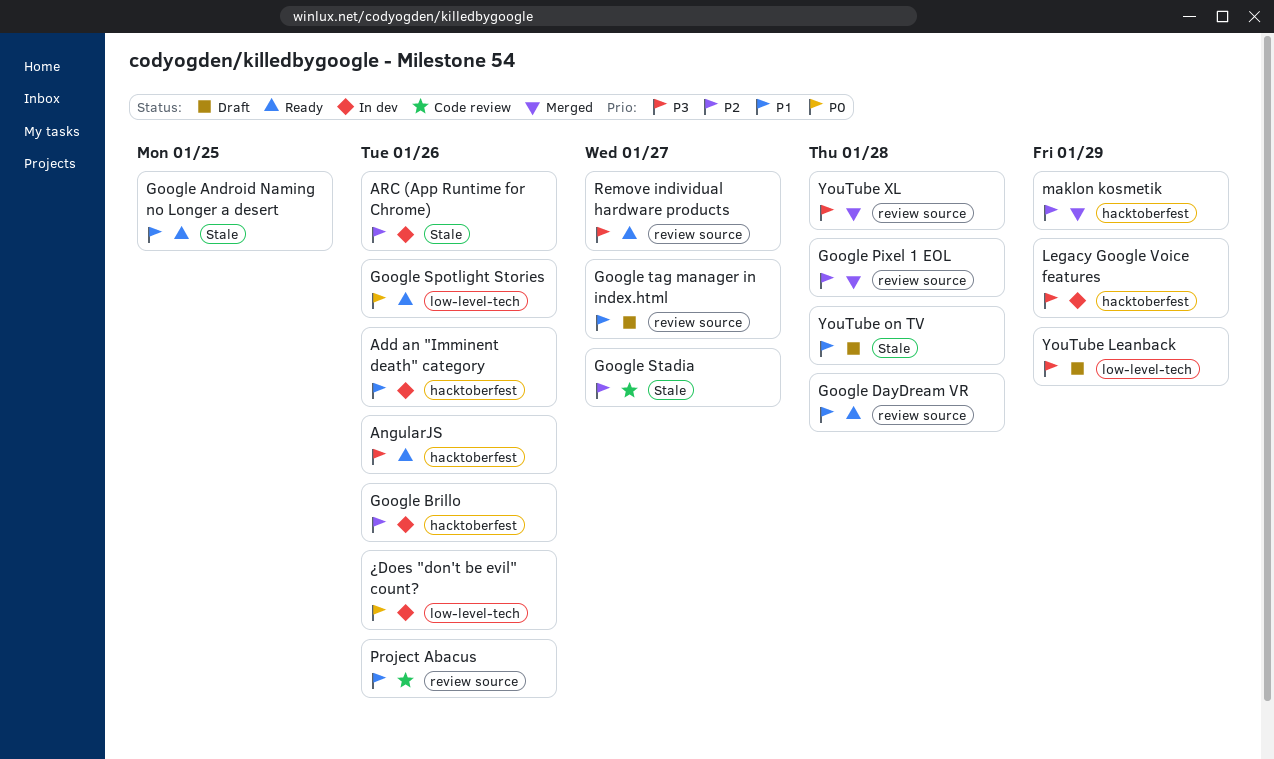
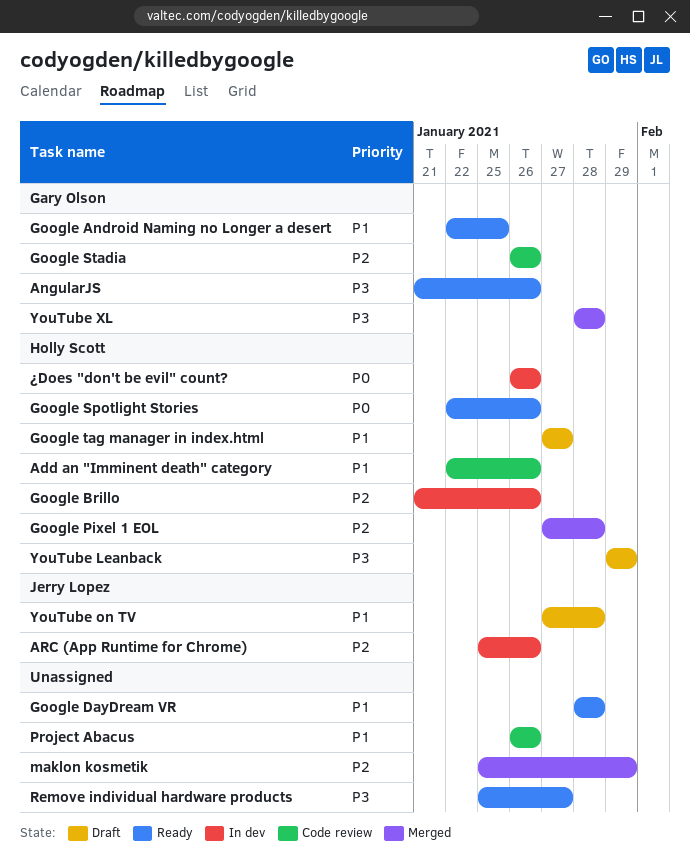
Add an "Imminent death" category, status: In dev -> Code review
Google Stadia, due: Jan 27 -> Jan 26
Legacy Google Voice features: present -> none

